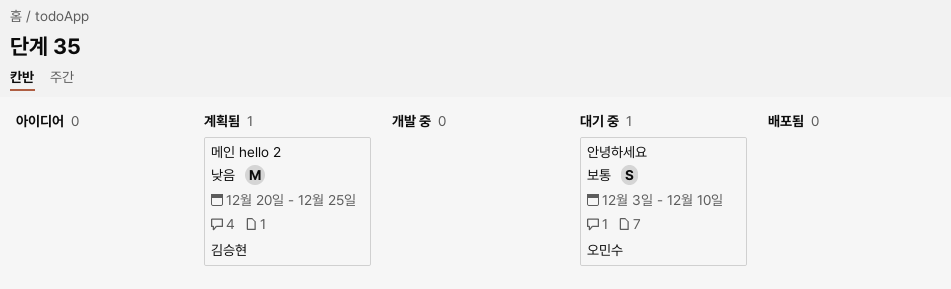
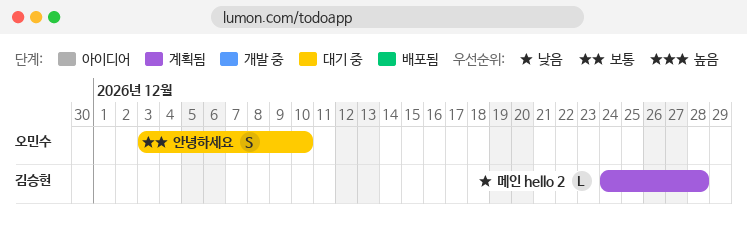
메인 hello 2, estimate: M -> L
메인 hello 2, start: Dec 20 -> Dec 24
메인 hello 2, due: Dec 25 -> Dec 28

